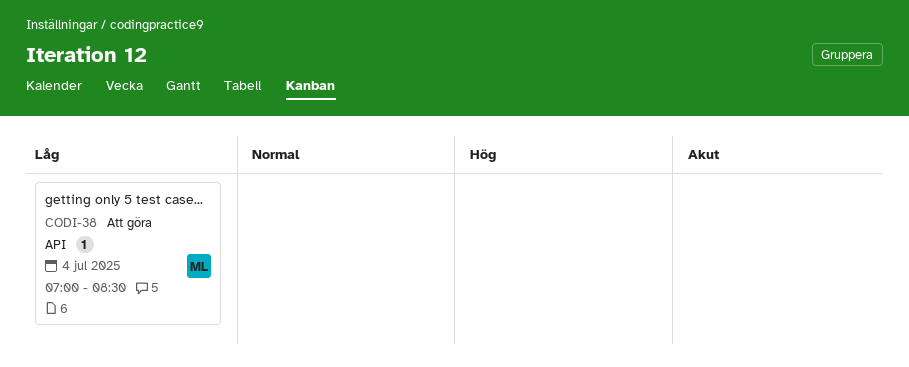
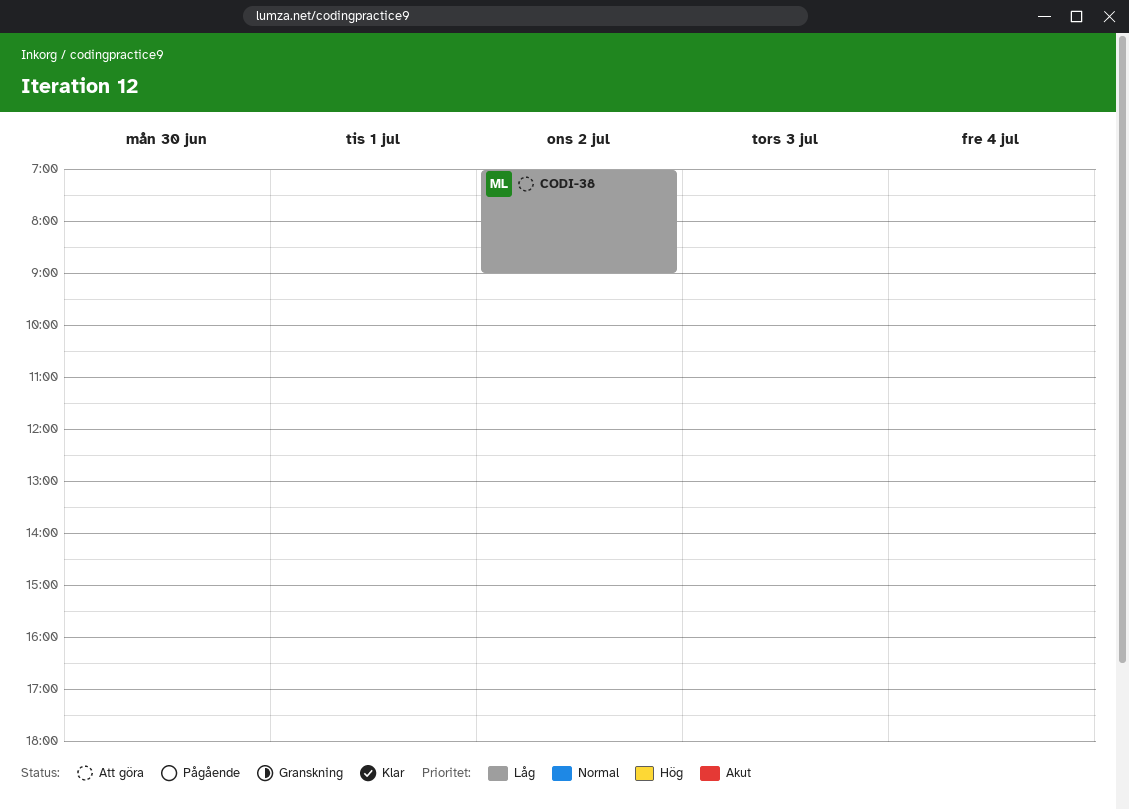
CODI-38, day: Jul 4 -> Jul 2
CODI-38, ends: 08:30 -> 09:00

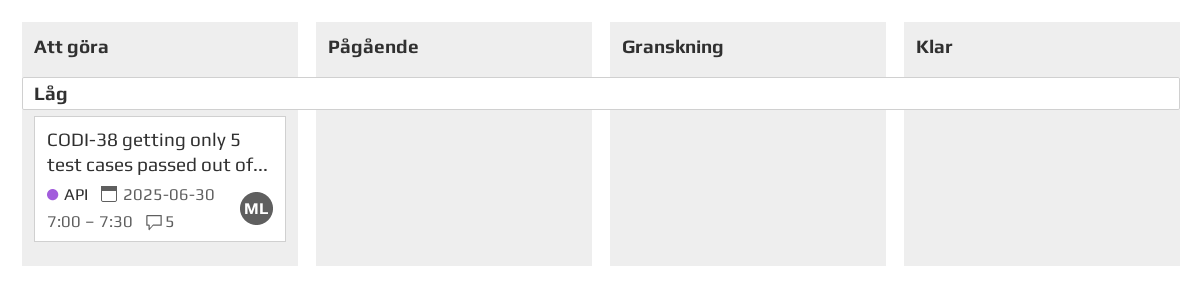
CODI-38, day: Jul 2 -> Jun 30
CODI-38, ends: 09:00 -> 07:30

